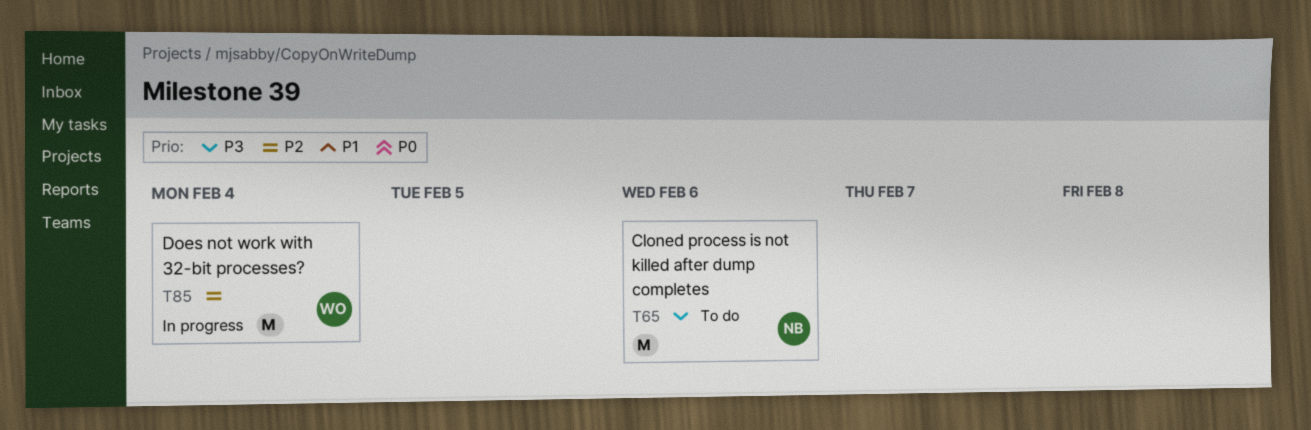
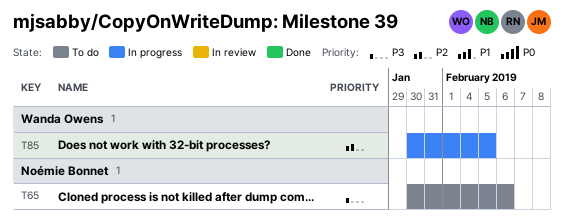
T85, due: Feb 4 -> Feb 5

